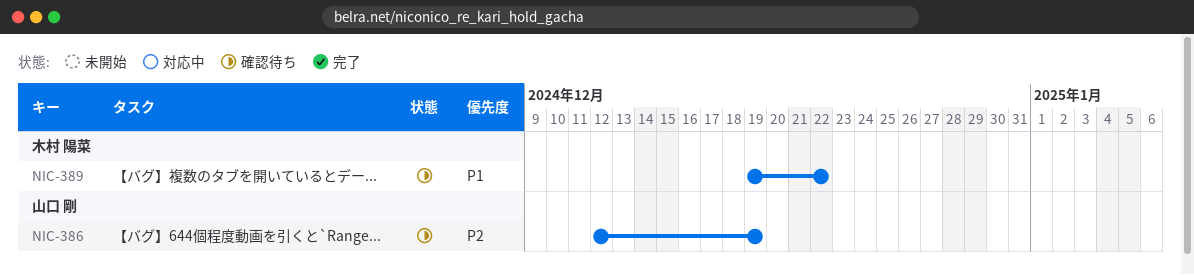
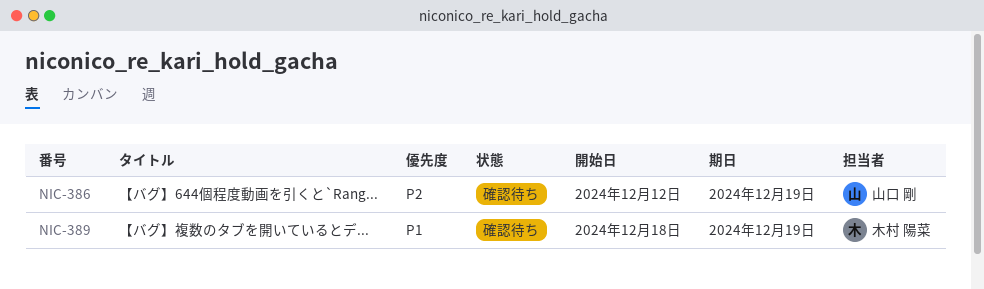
NIC-389, start: Dec 19 -> Dec 18
NIC-389, due: Dec 22 -> Dec 19

